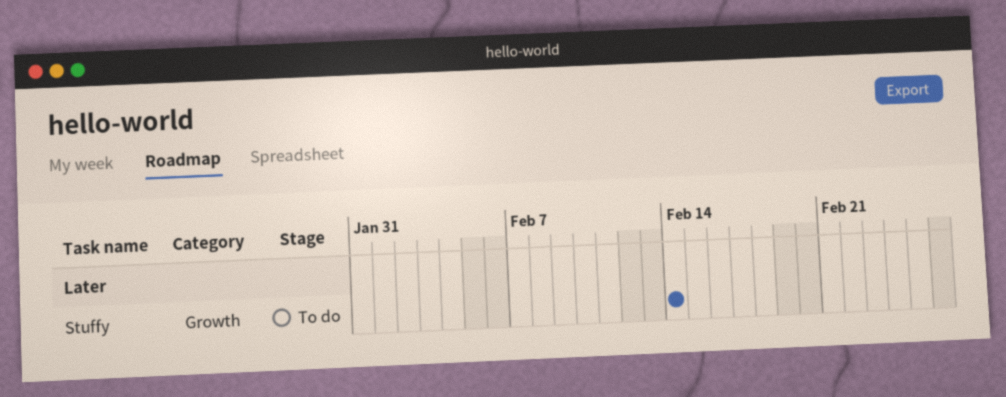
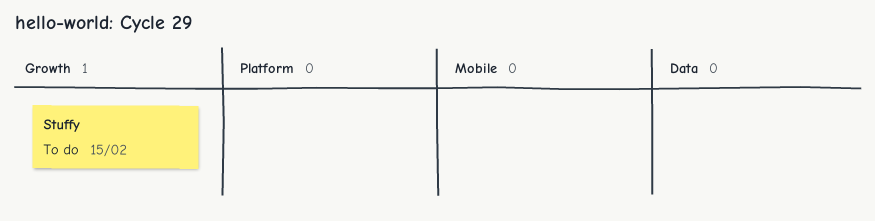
Stuffy, due: Feb 14 -> Feb 15

